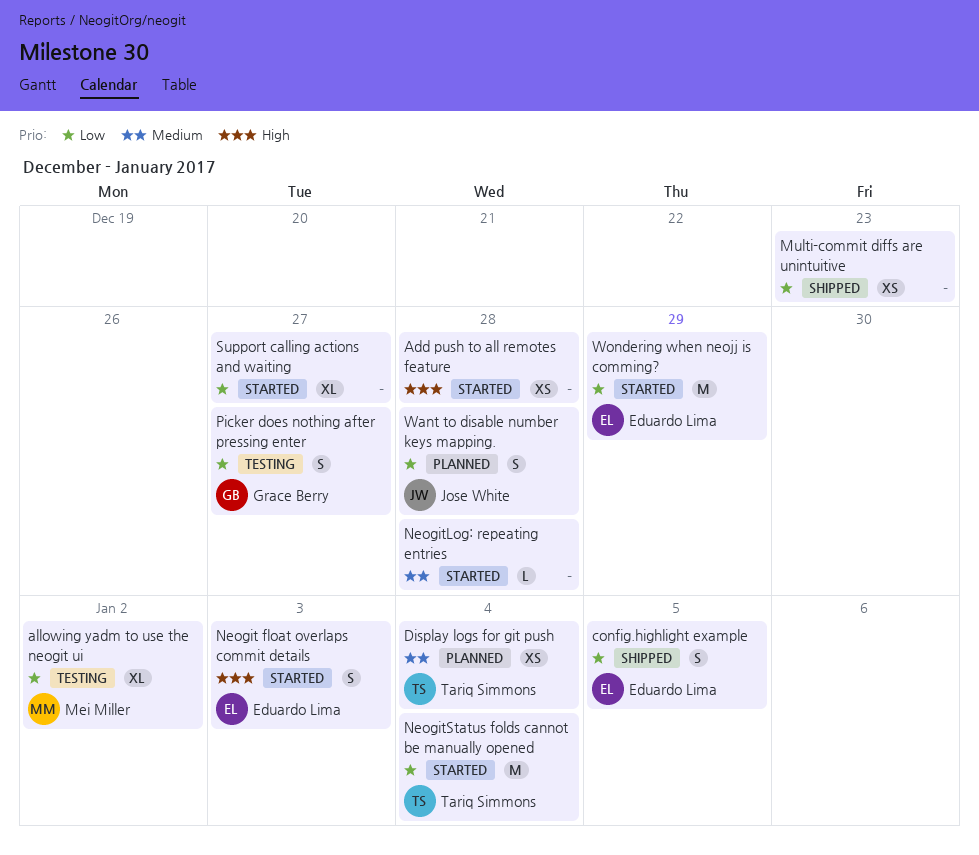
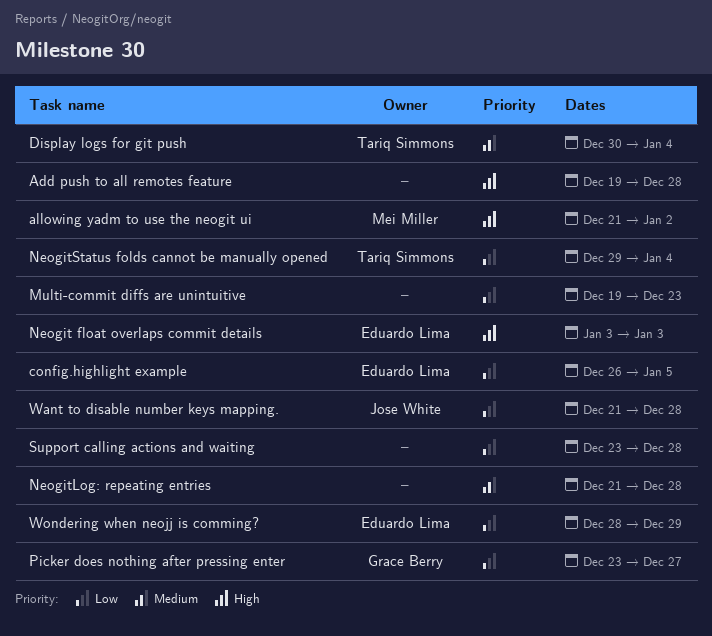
allowing yadm to use the neogit ui, priority: Low -> High
Support calling actions and waiting, due: Dec 27 -> Dec 28

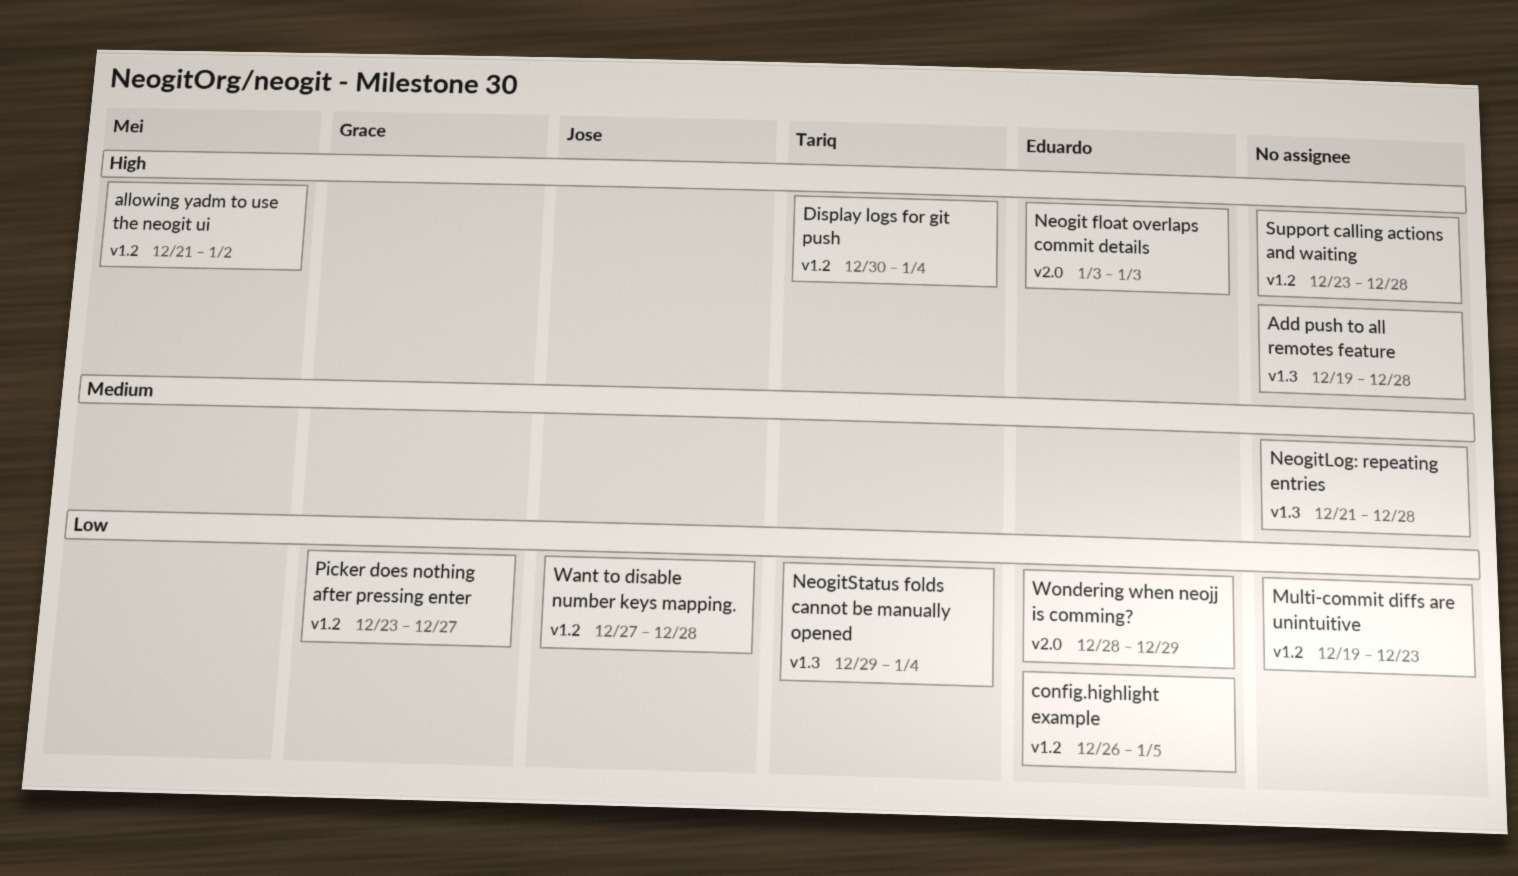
Display logs for git push, priority: Medium -> High
Support calling actions and waiting, priority: Low -> High
Want to disable number keys mapping., start: Dec 21 -> Dec 27

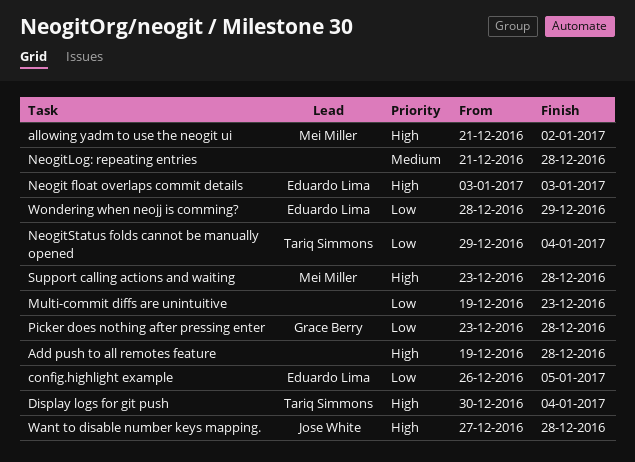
Picker does nothing after pressing enter, due: Dec 27 -> Dec 28
Support calling actions and waiting, owner: none -> Mei Miller
Want to disable number keys mapping., priority: Low -> High

